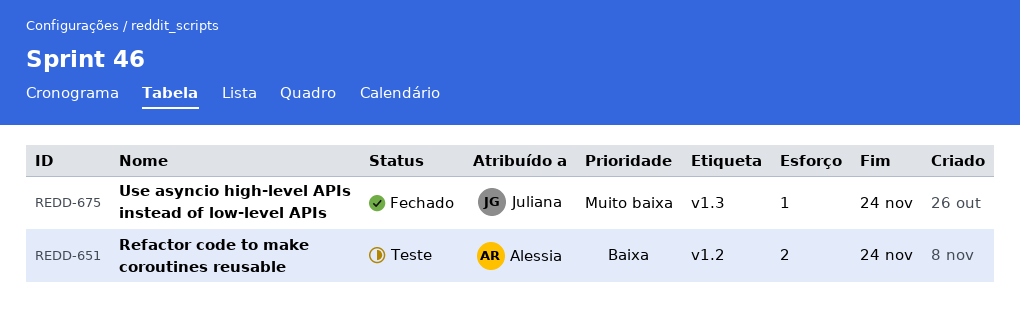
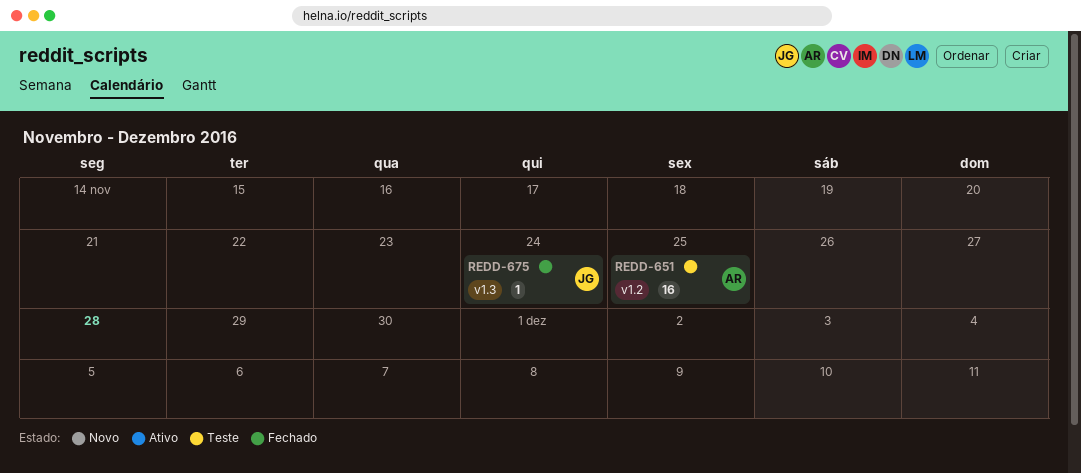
REDD-651, estimate: 2 -> 16
REDD-651, due: Nov 24 -> Nov 25

